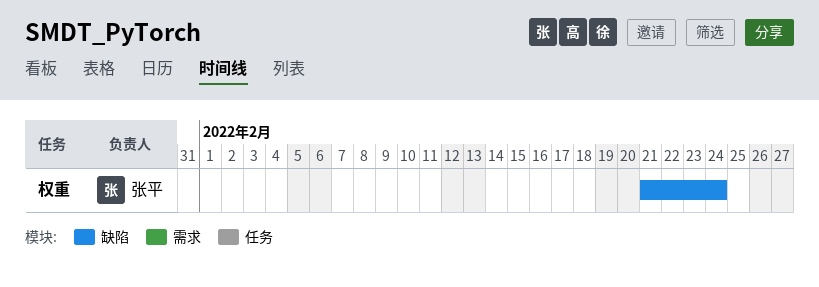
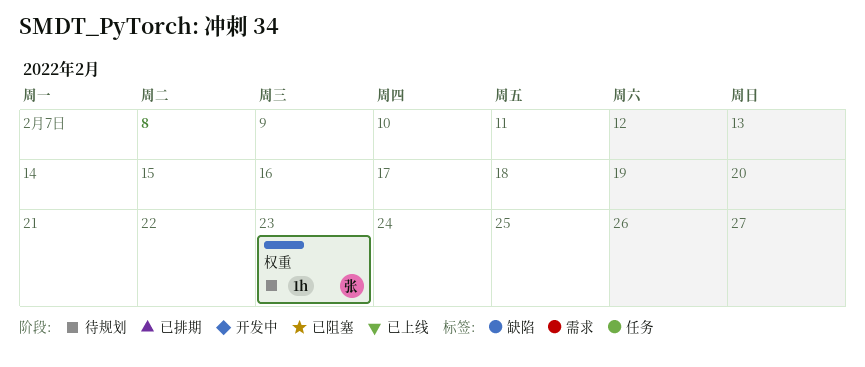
权重, due: Feb 24 -> Feb 23

